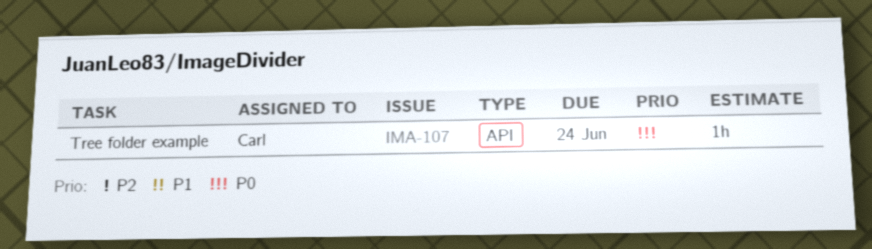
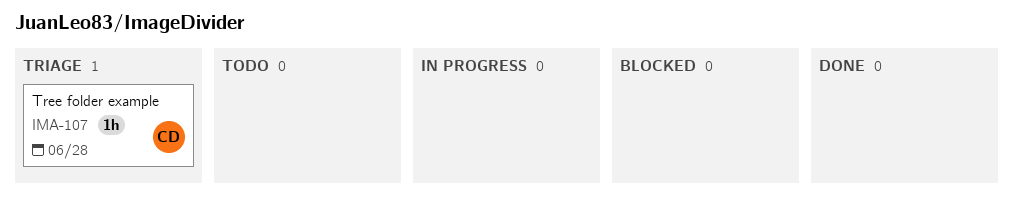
IMA-107, due: Jun 24 -> Jun 28

